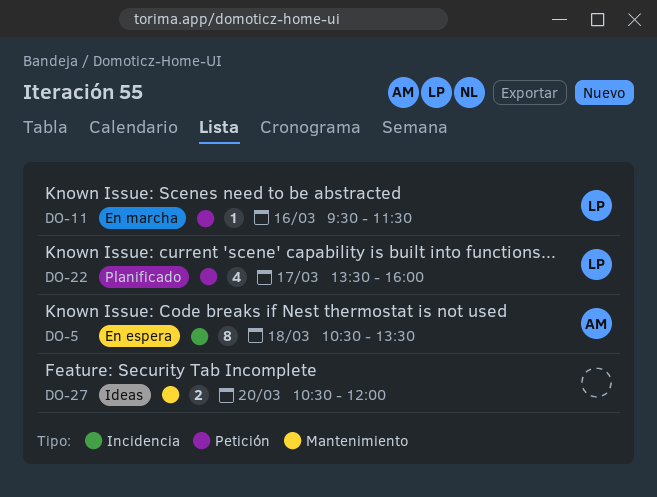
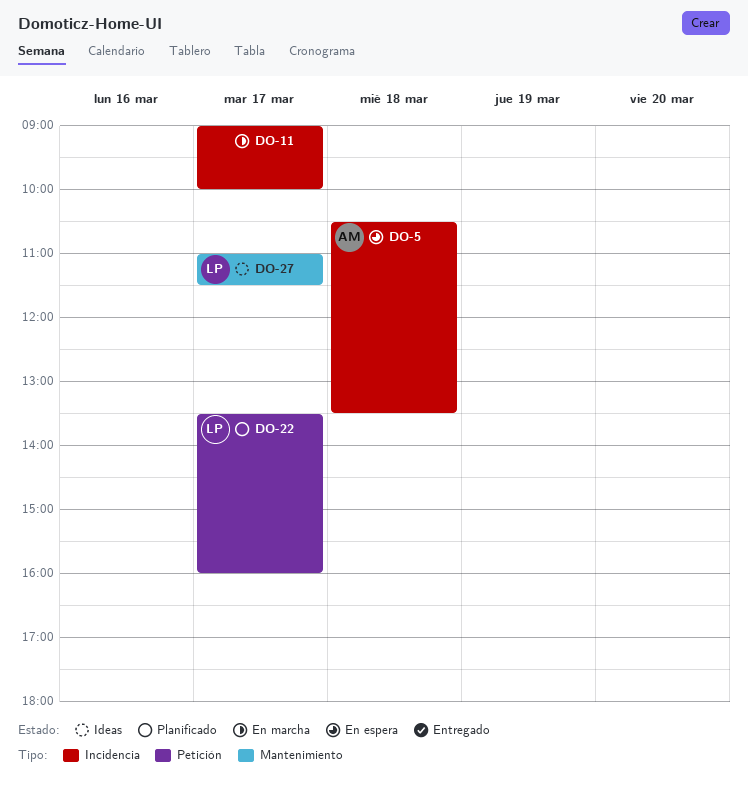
DO-11, owner: LP -> none
DO-11, label: Petición -> Incidencia
DO-11, day: Mar 16 -> Mar 17
DO-11, begins: 09:30 -> 09:00
DO-11, ends: 11:30 -> 10:00
DO-27, owner: none -> LP
DO-27, day: Mar 20 -> Mar 17
DO-27, begins: 10:30 -> 11:00
DO-27, ends: 12:00 -> 11:30

